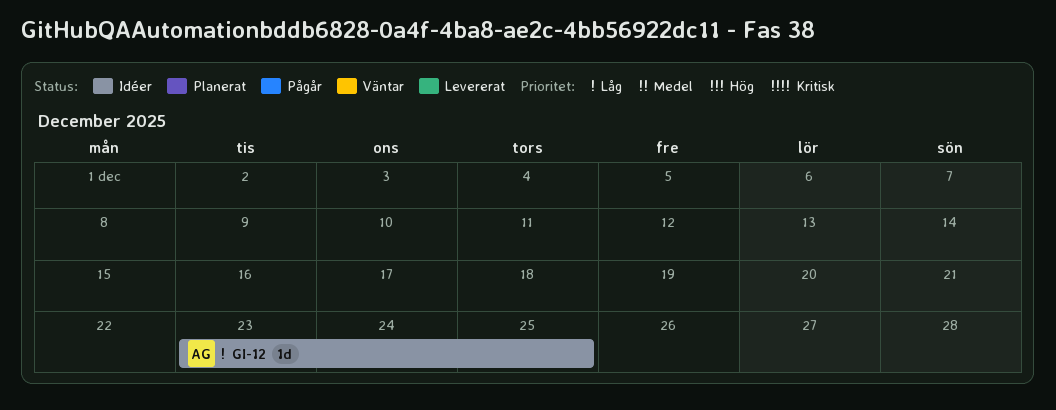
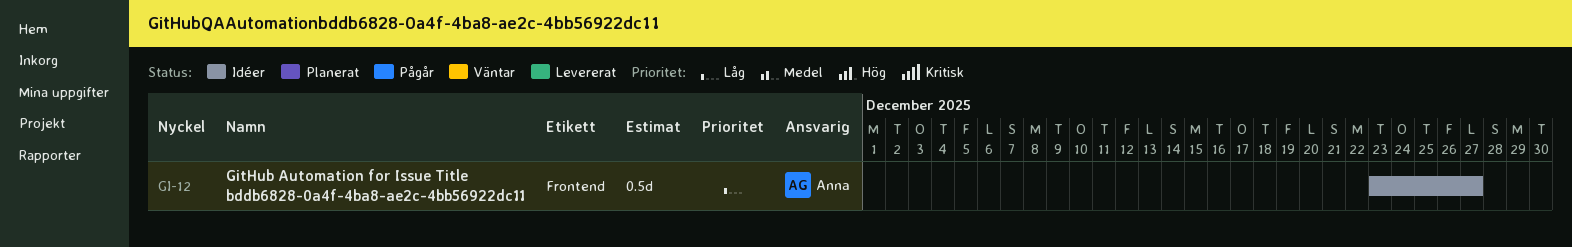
GI-12, estimate: 1d -> 0.5d
GI-12, due: Dec 25 -> Dec 27

